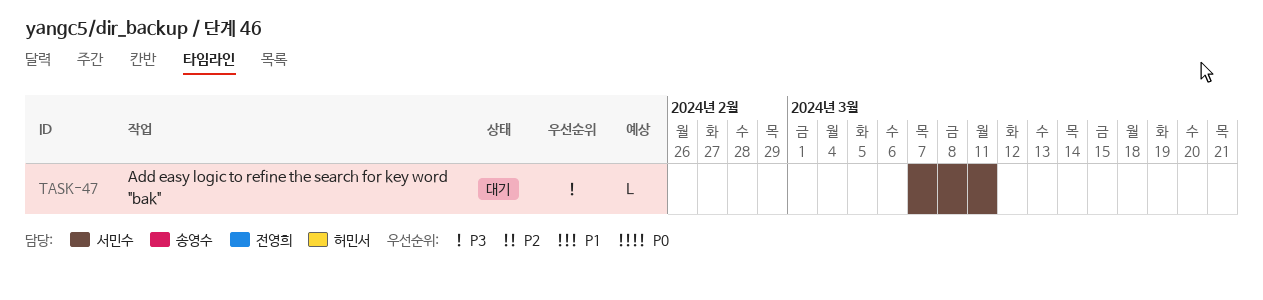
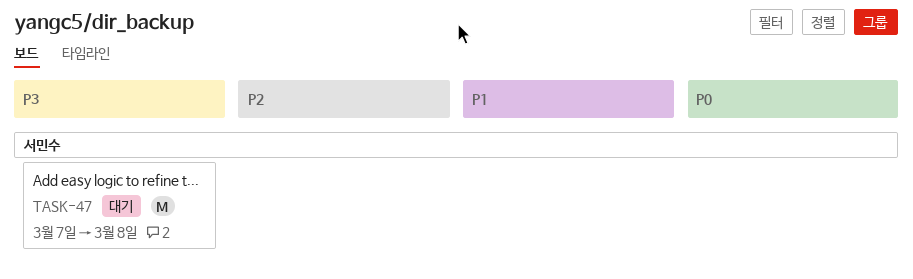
TASK-47, estimate: L -> M
TASK-47, due: Mar 11 -> Mar 8

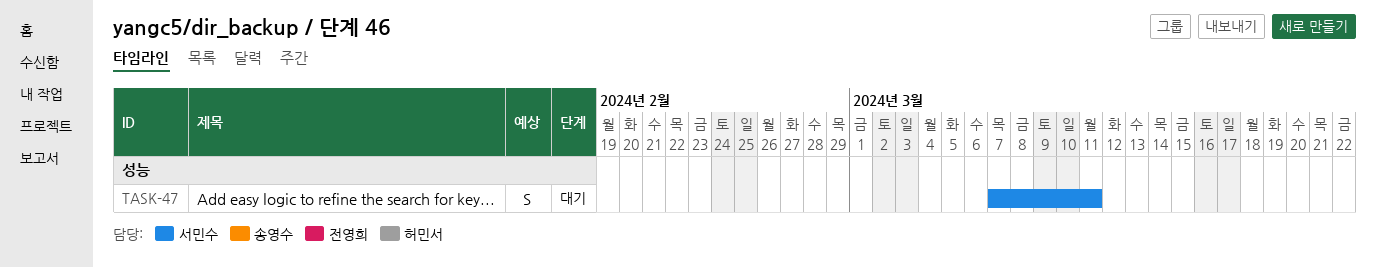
TASK-47, estimate: M -> S
TASK-47, due: Mar 8 -> Mar 11

